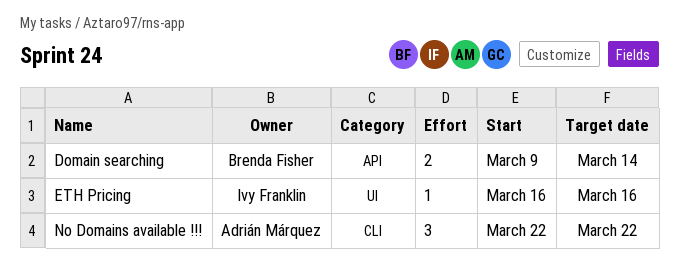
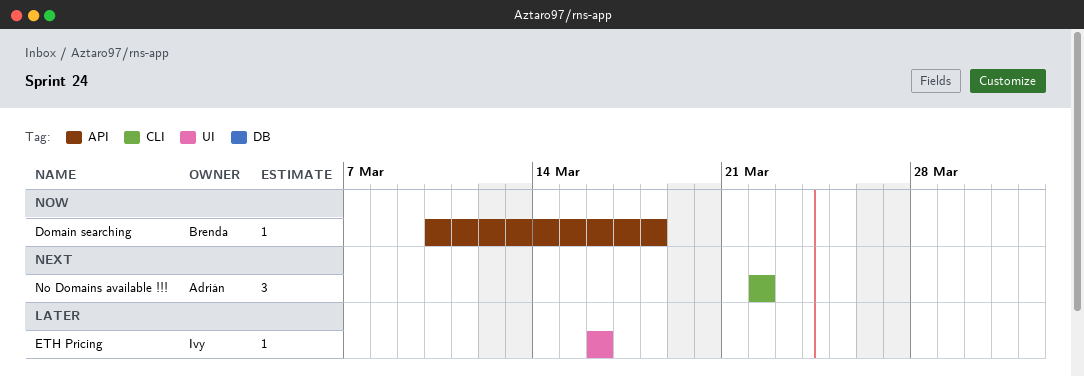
Domain searching, estimate: 2 -> 1
Domain searching, start: Mar 9 -> Mar 10
Domain searching, due: Mar 14 -> Mar 18

